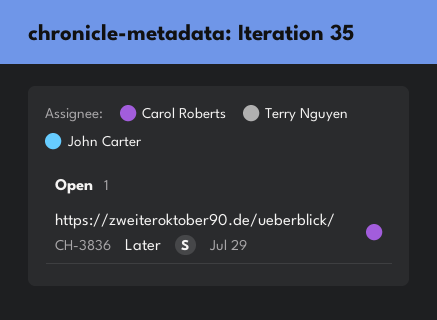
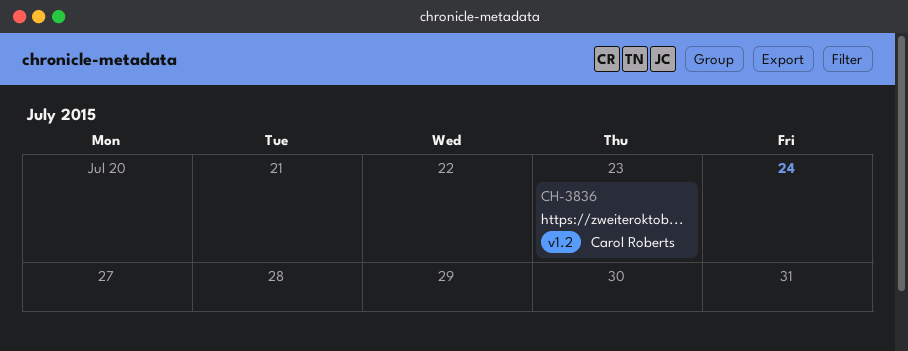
CH-3836, due: Jul 29 -> Jul 23

